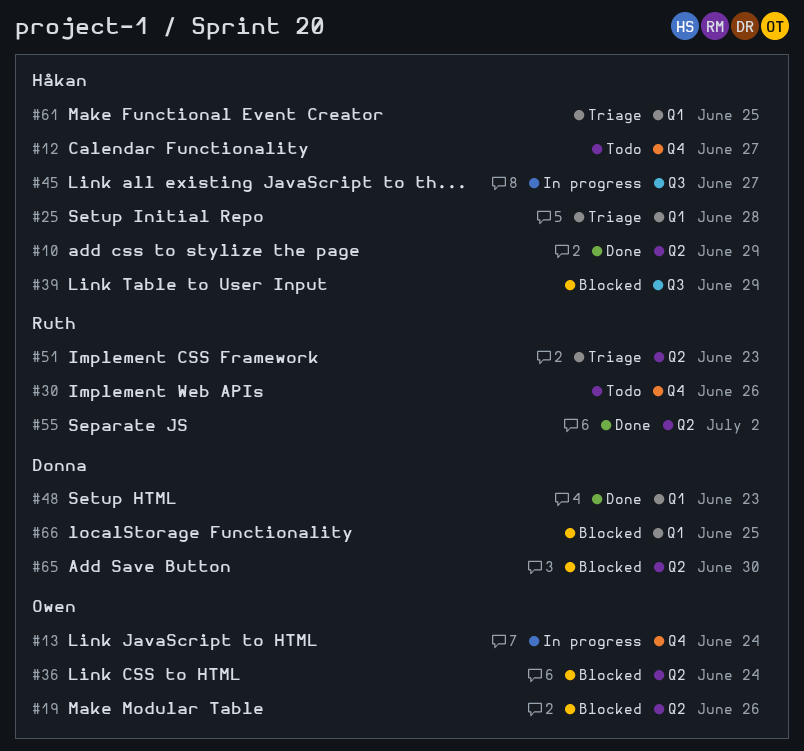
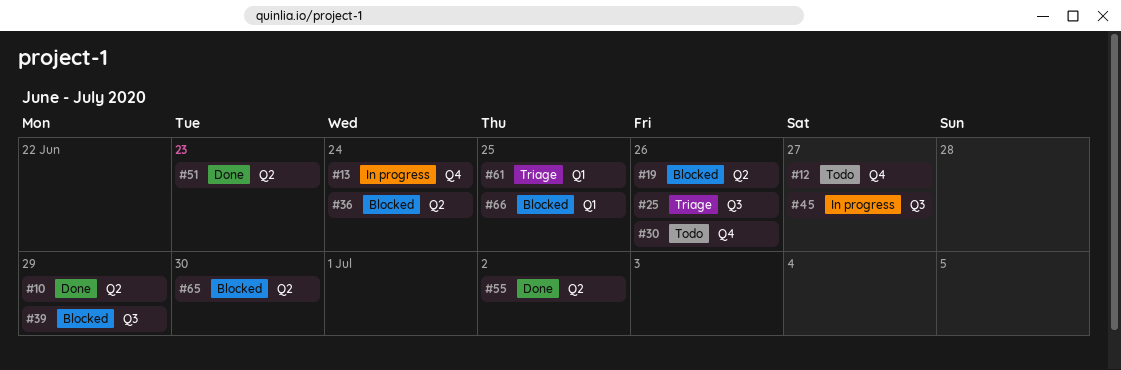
#25, label: Q1 -> Q3
#25, due: Jun 28 -> Jun 26
#48: present -> none
#51, status: Triage -> Done

